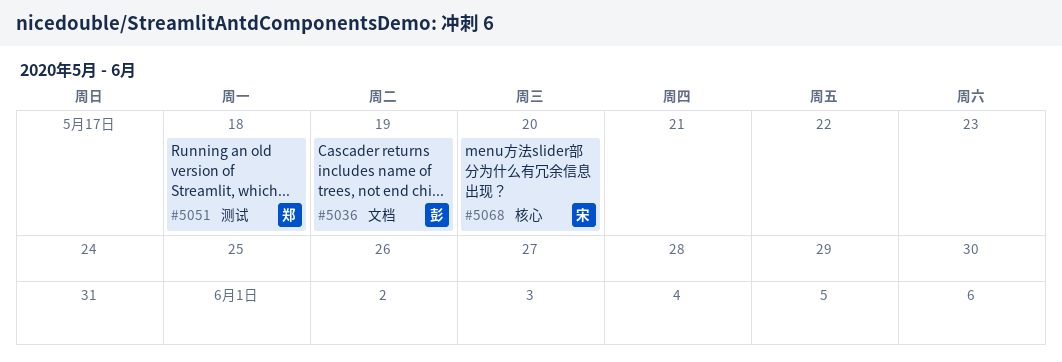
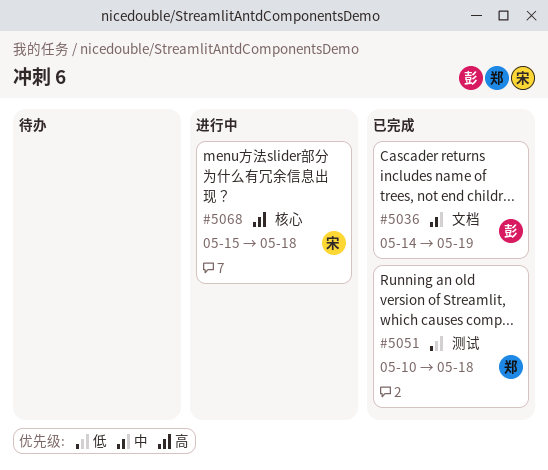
#5068, due: May 20 -> May 18

